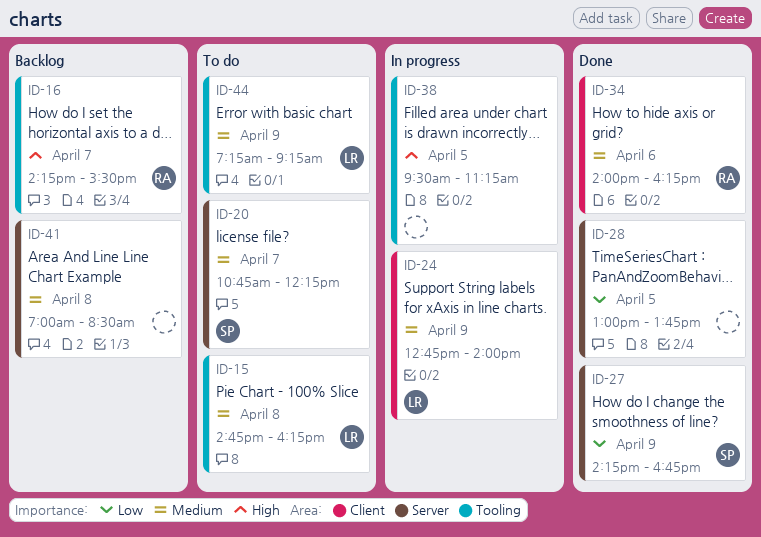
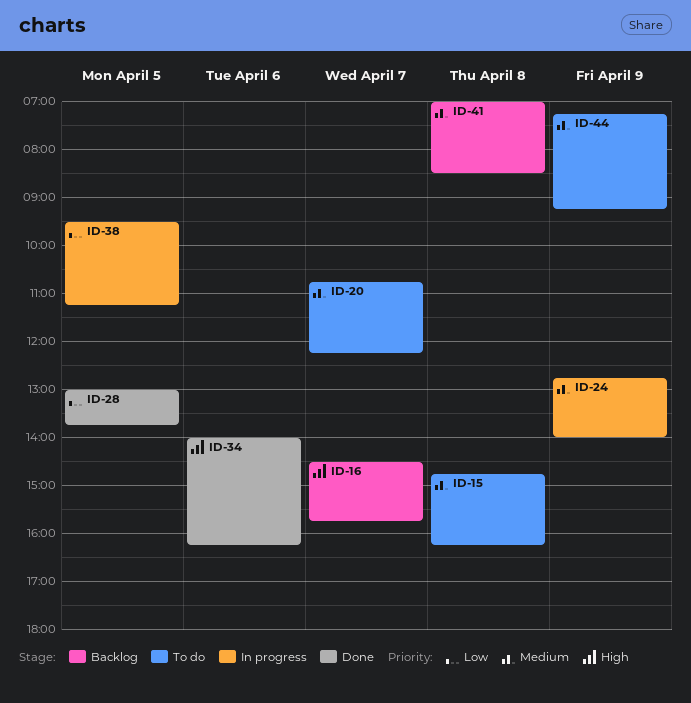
ID-16, begins: 14:15 -> 14:30
ID-16, ends: 15:30 -> 15:45
ID-27: present -> none
ID-34, priority: Medium -> High
ID-38, priority: High -> Low

